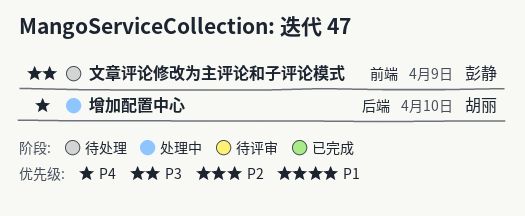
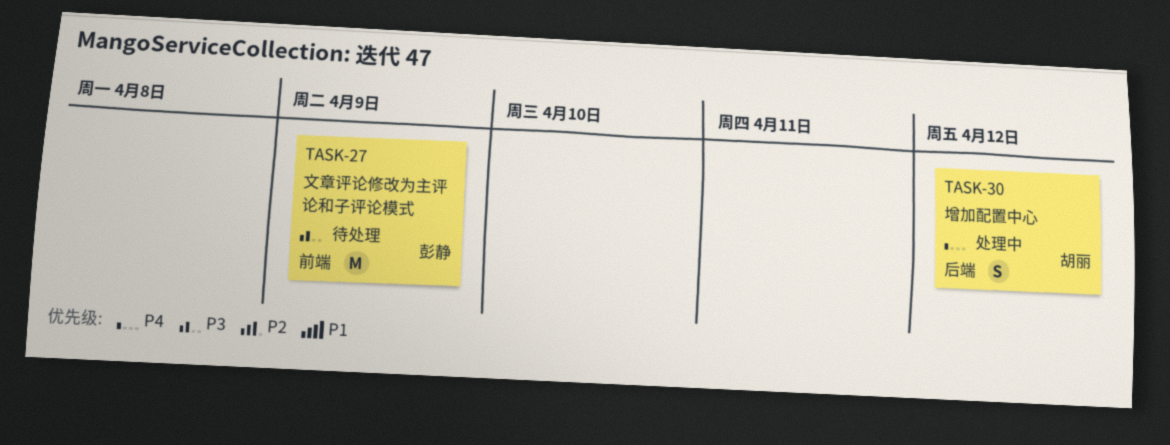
增加配置中心, due: Apr 10 -> Apr 12

